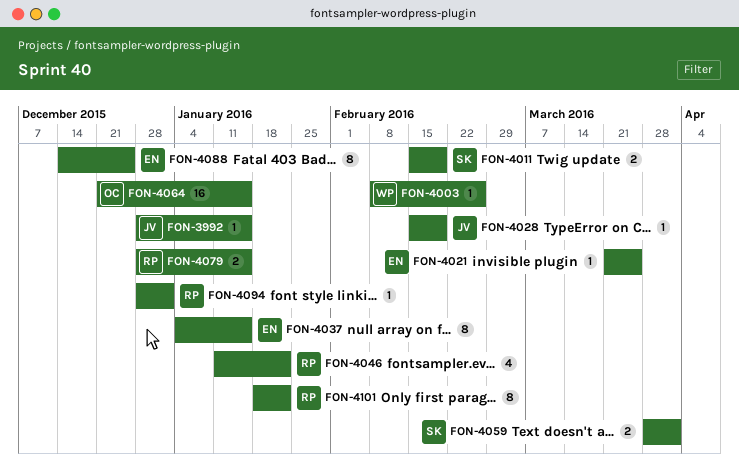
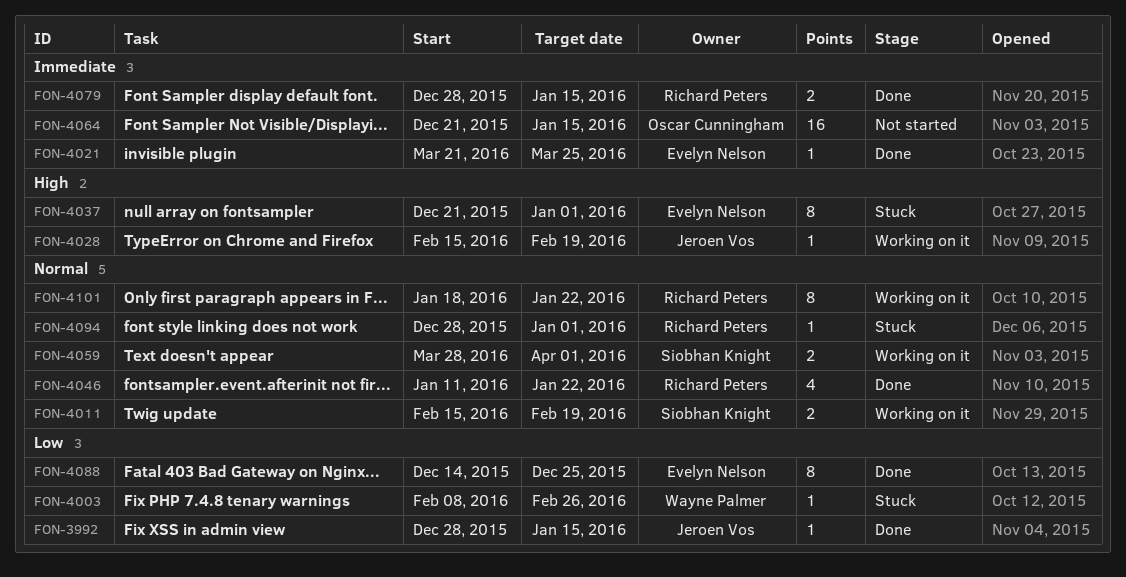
FON-4037, start: Jan 4 -> Dec 21
FON-4037, due: Jan 15 -> Jan 1

